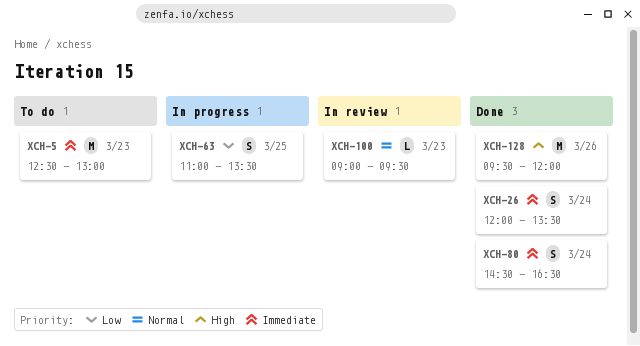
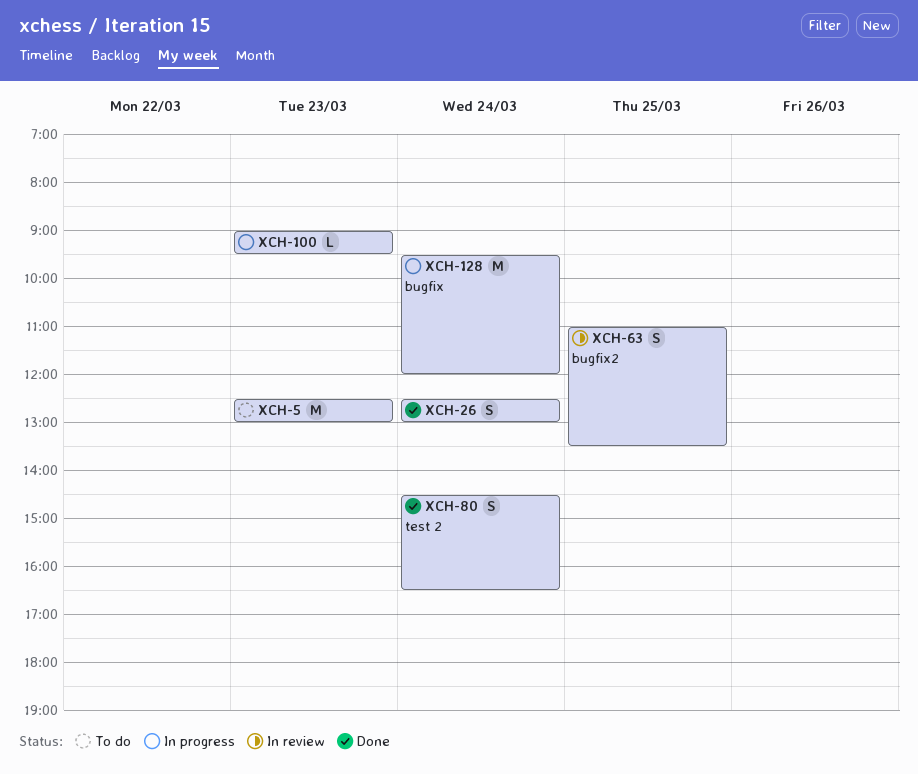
XCH-26, begins: 12:00 -> 12:30
XCH-26, ends: 13:30 -> 13:00
XCH-63, status: In progress -> In review
XCH-100, status: In review -> In progress
XCH-128, status: Done -> In progress
XCH-128, day: Mar 26 -> Mar 24

